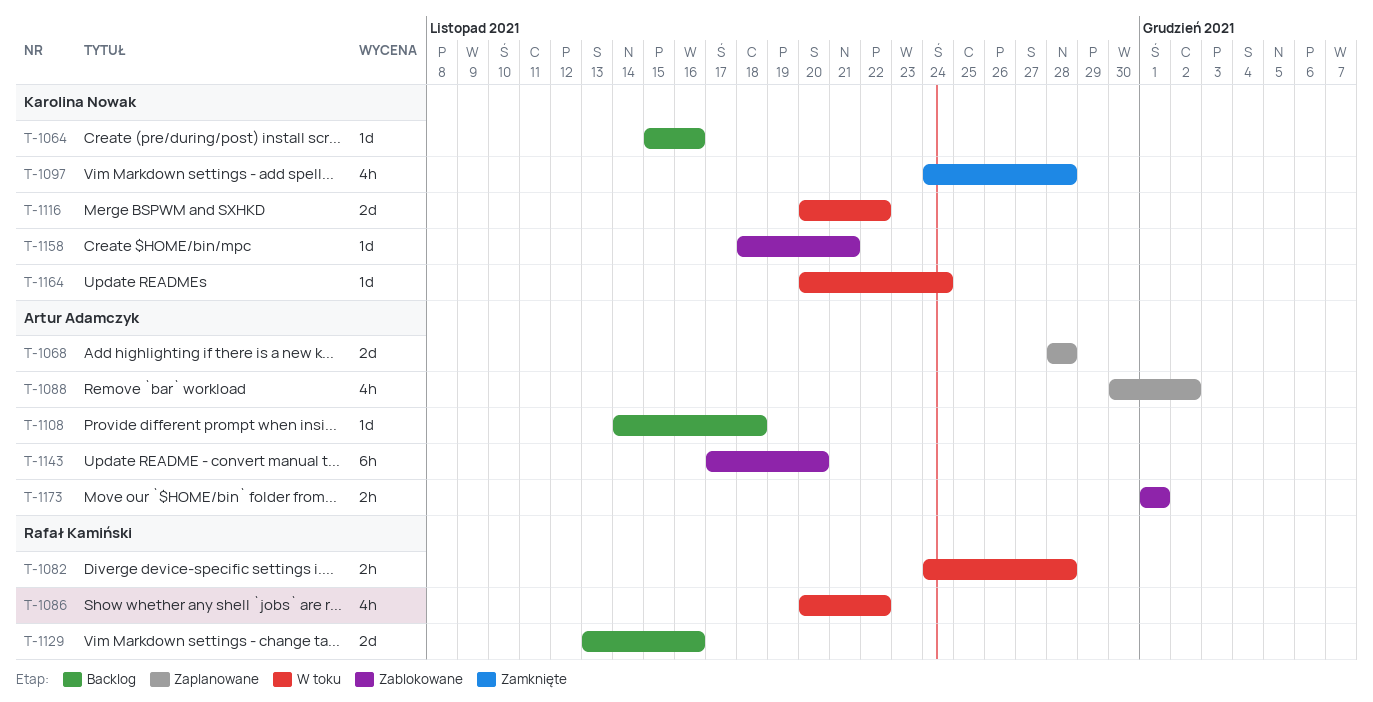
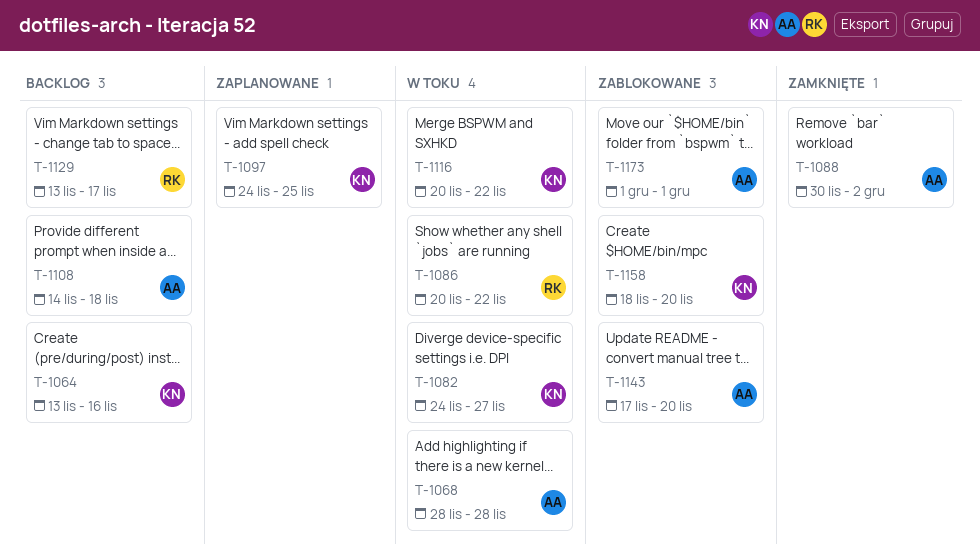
T-1064, start: Nov 15 -> Nov 13
T-1068, status: Zaplanowane -> W toku
T-1082, owner: Rafał Kamiński -> Karolina Nowak
T-1082, due: Nov 28 -> Nov 27
T-1088, status: Zaplanowane -> Zamknięte
T-1097, status: Zamknięte -> Zaplanowane
T-1097, due: Nov 28 -> Nov 25
T-1129, due: Nov 16 -> Nov 17
T-1158, due: Nov 21 -> Nov 20
T-1164: present -> none

